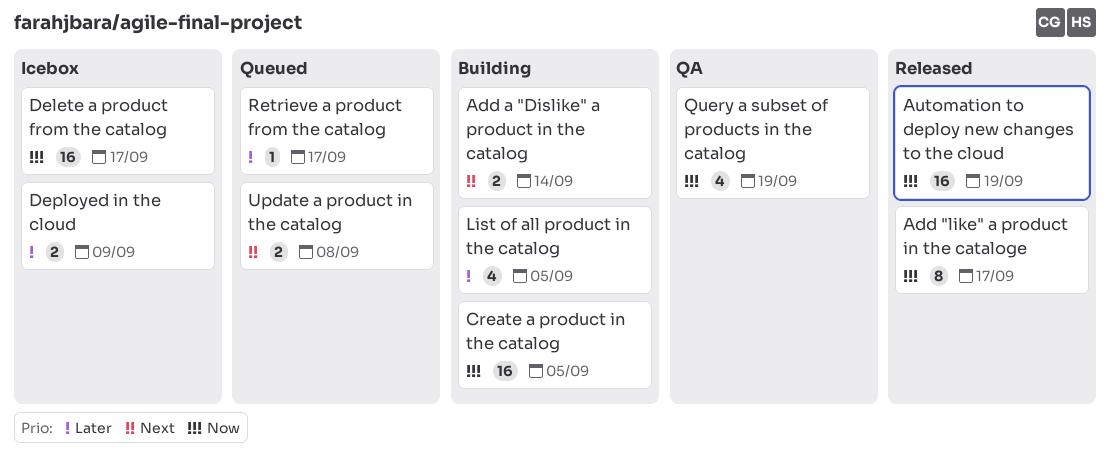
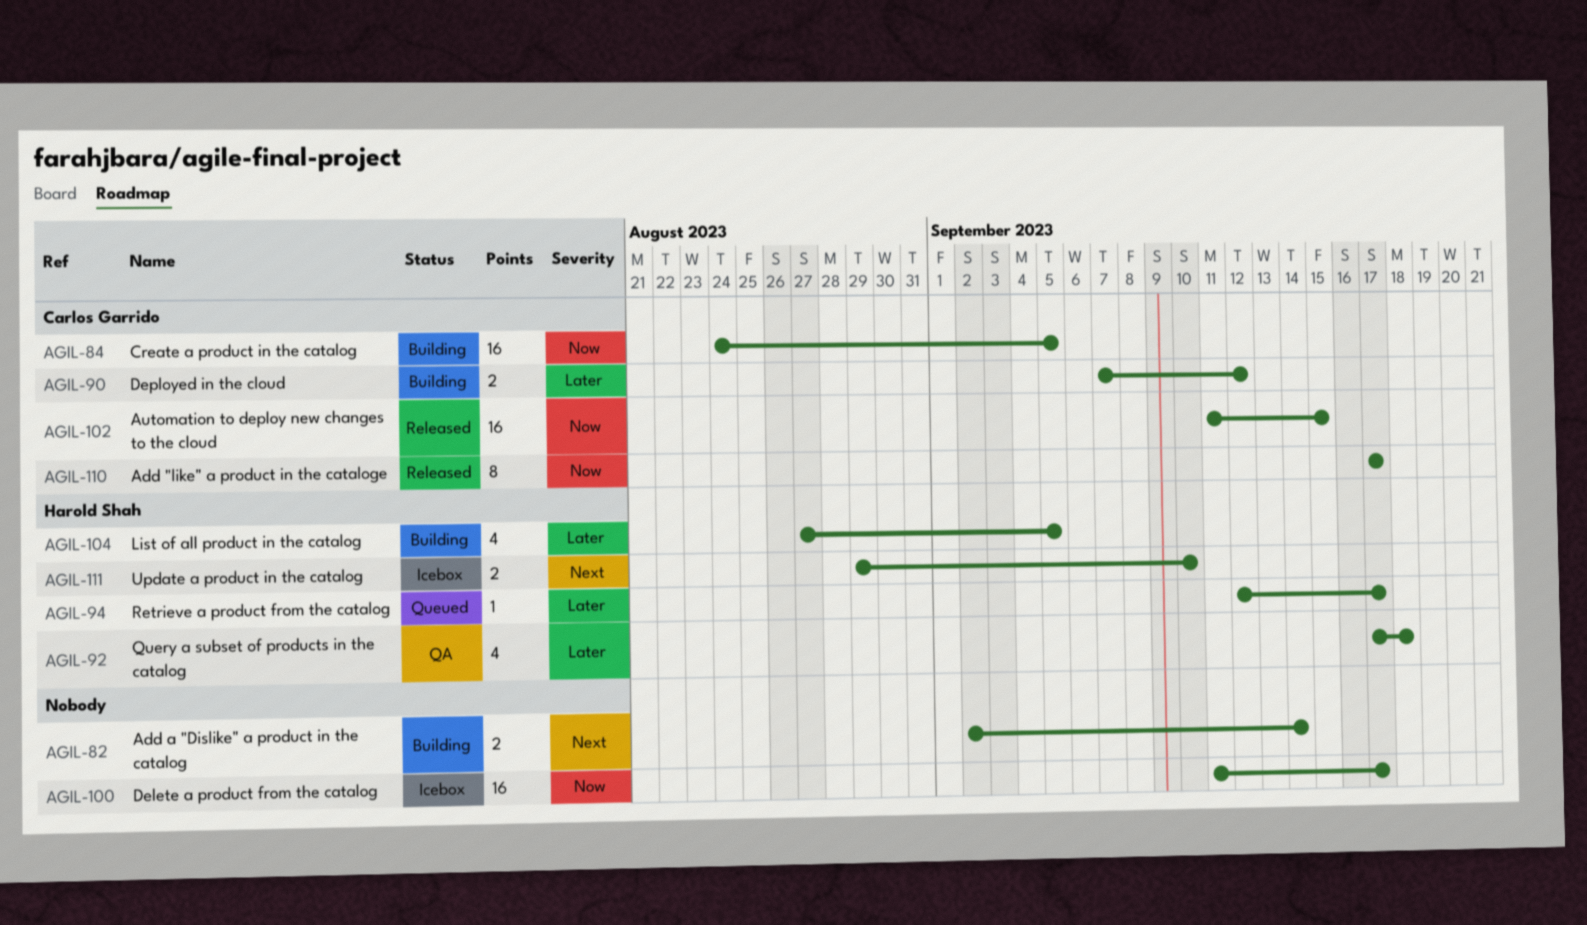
Automation to deploy new changes to the cloud, due: Sep 19 -> Sep 15
Deployed in the cloud, status: Icebox -> Building
Deployed in the cloud, due: Sep 9 -> Sep 12
Query a subset of products in the catalog, priority: Now -> Later
Query a subset of products in the catalog, due: Sep 19 -> Sep 18
Update a product in the catalog, status: Queued -> Icebox
Update a product in the catalog, due: Sep 8 -> Sep 10

